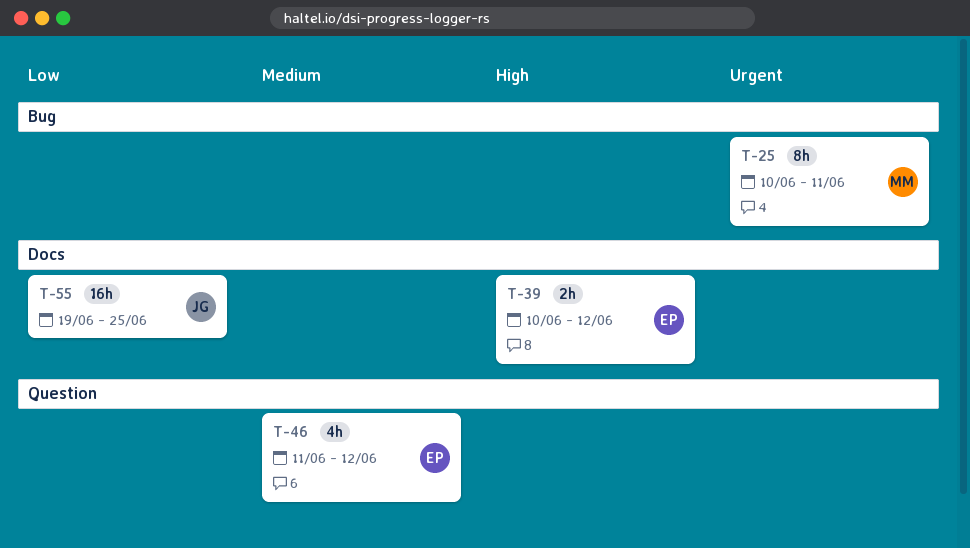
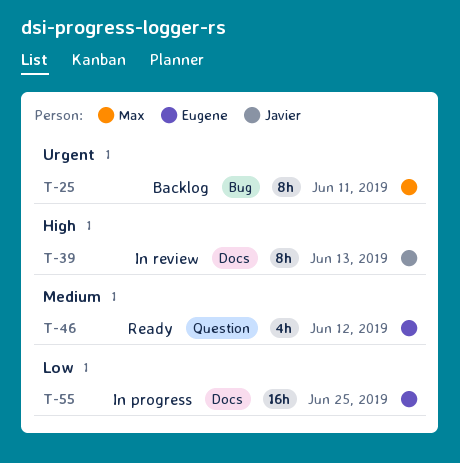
T-39, owner: Eugene -> Javier
T-39, estimate: 2h -> 8h
T-39, due: Jun 12 -> Jun 13
T-55, owner: Javier -> Eugene

